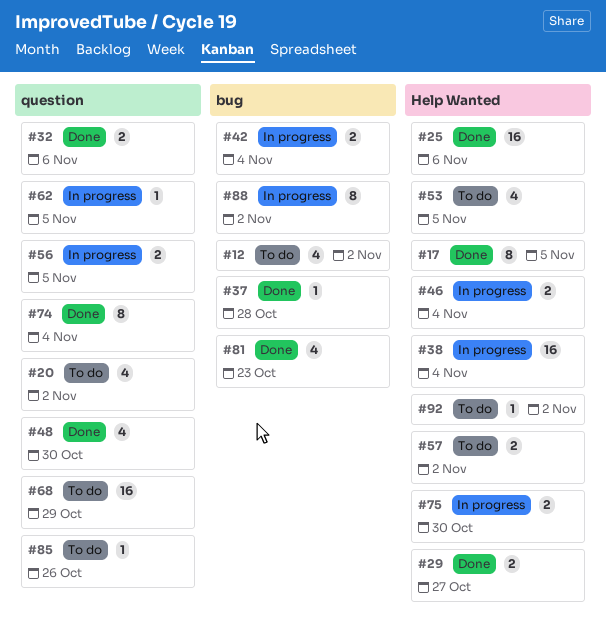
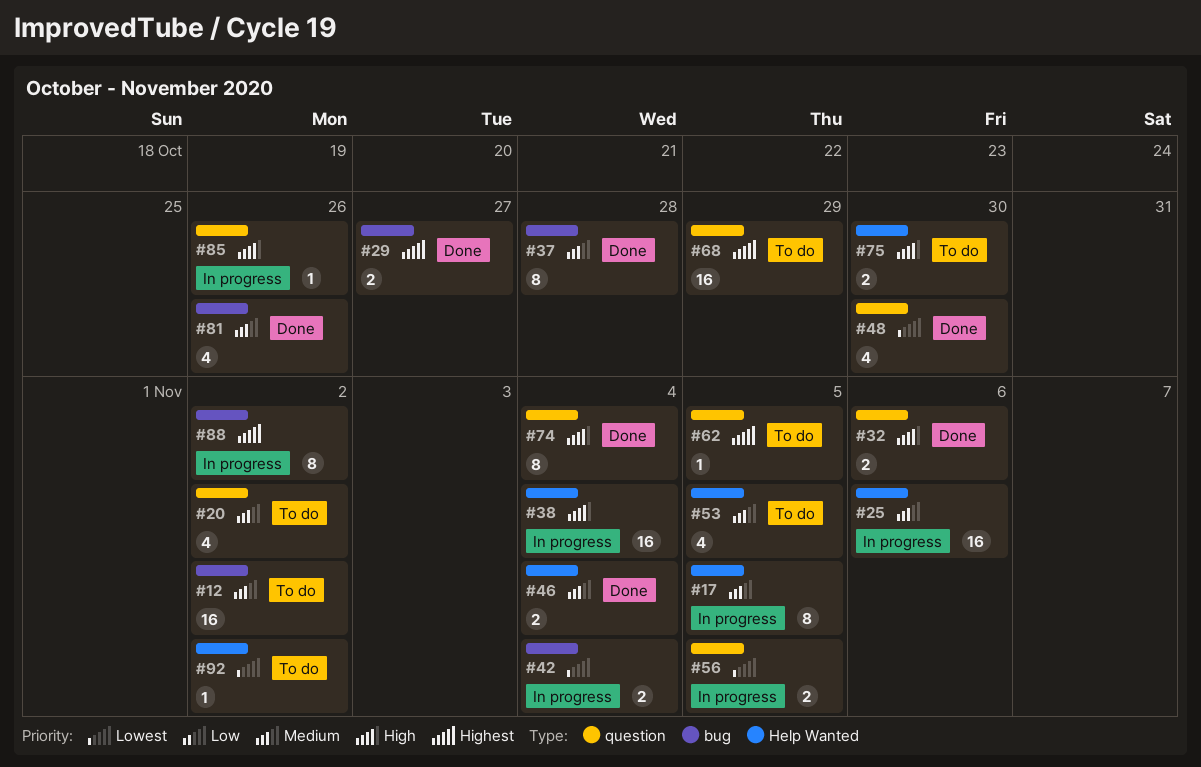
#12, estimate: 4 -> 16
#17, status: Done -> In progress
#25, status: Done -> In progress
#29, label: Help Wanted -> bug
#37, estimate: 1 -> 8
#46, status: In progress -> Done
#57: present -> none
#62, status: In progress -> To do
#75, status: In progress -> To do
#81, due: Oct 23 -> Oct 26
#85, status: To do -> In progress

